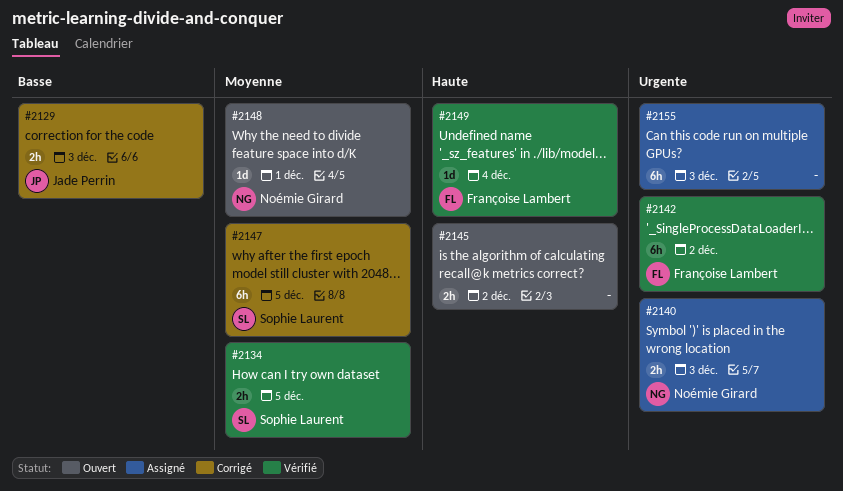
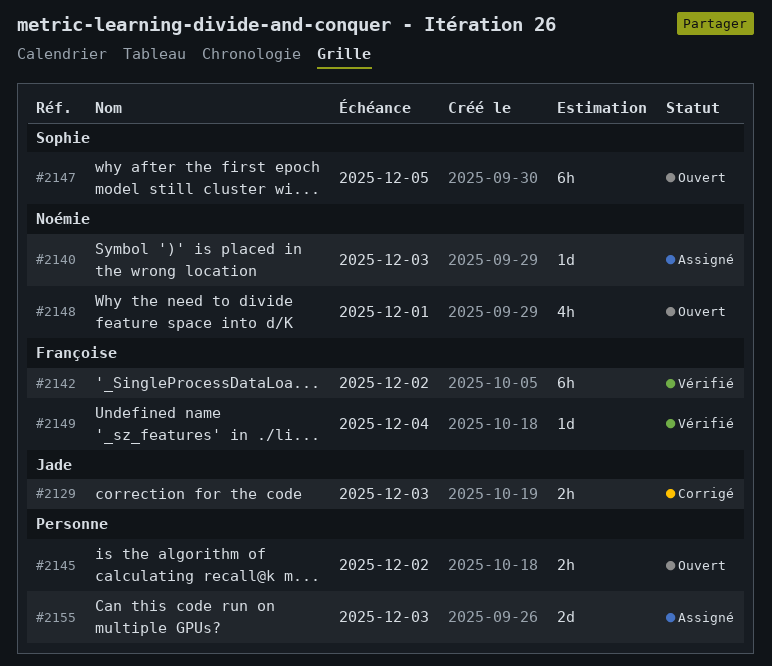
#2134: present -> none
#2140, estimate: 2h -> 1d
#2147, status: Corrigé -> Ouvert
#2148, estimate: 1d -> 4h
#2155, estimate: 6h -> 2d

